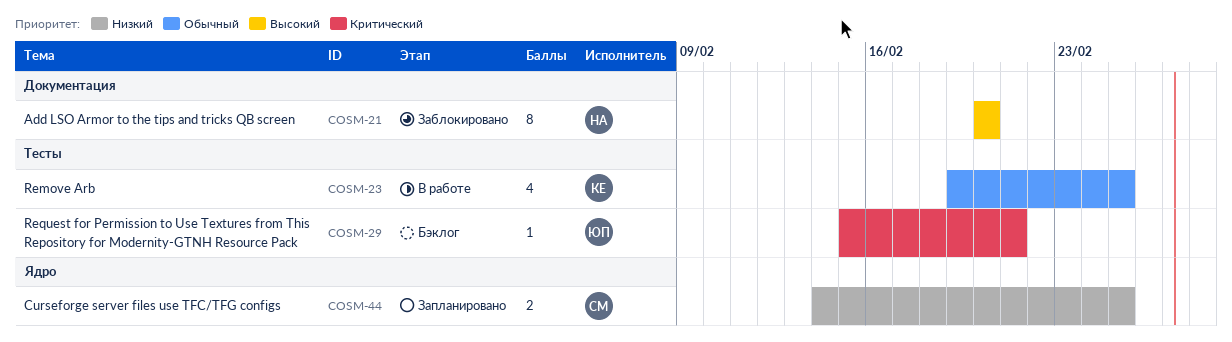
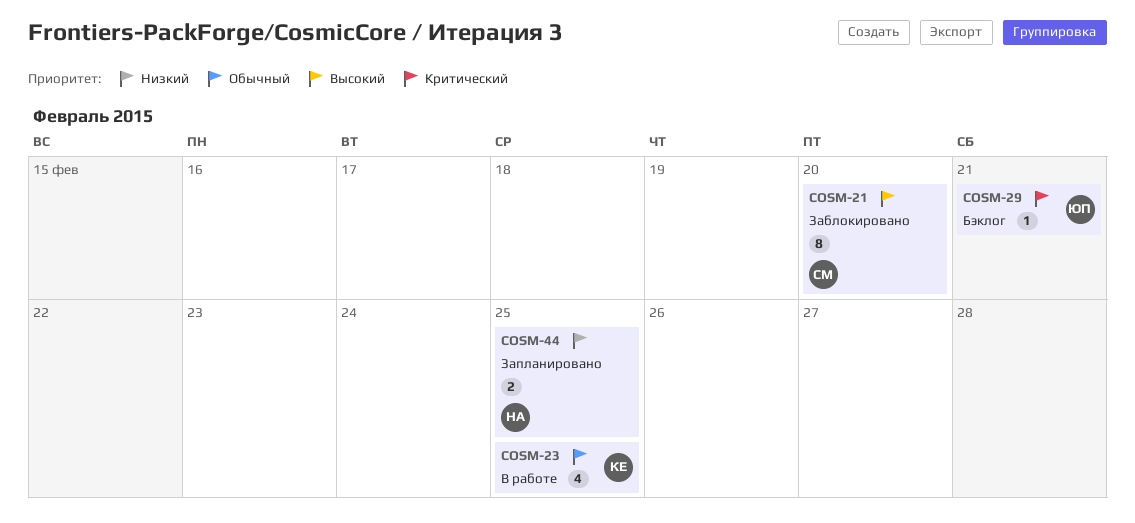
COSM-21, owner: НА -> СМ
COSM-44, owner: СМ -> НА

